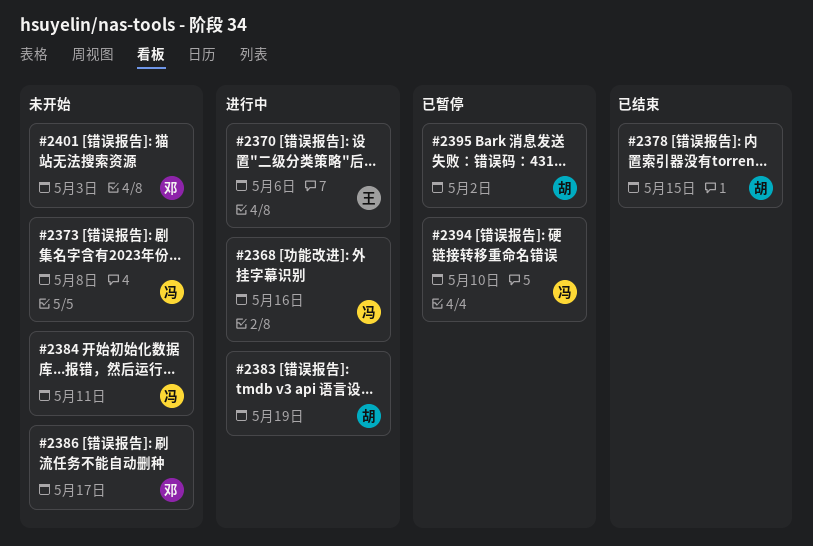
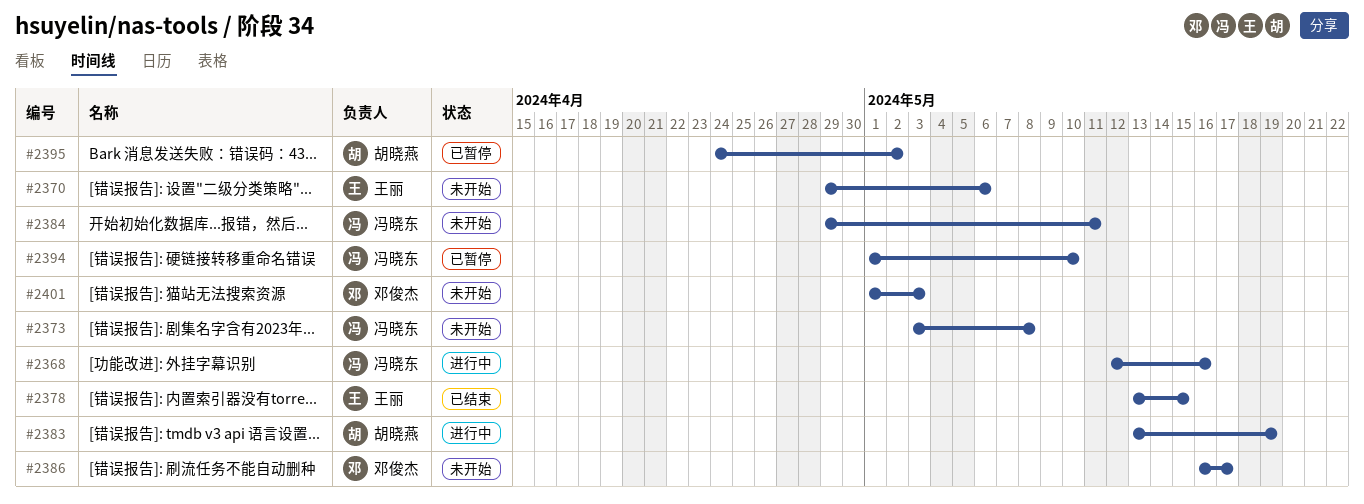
#2370, status: 进行中 -> 未开始
#2378, owner: 胡晓燕 -> 王丽

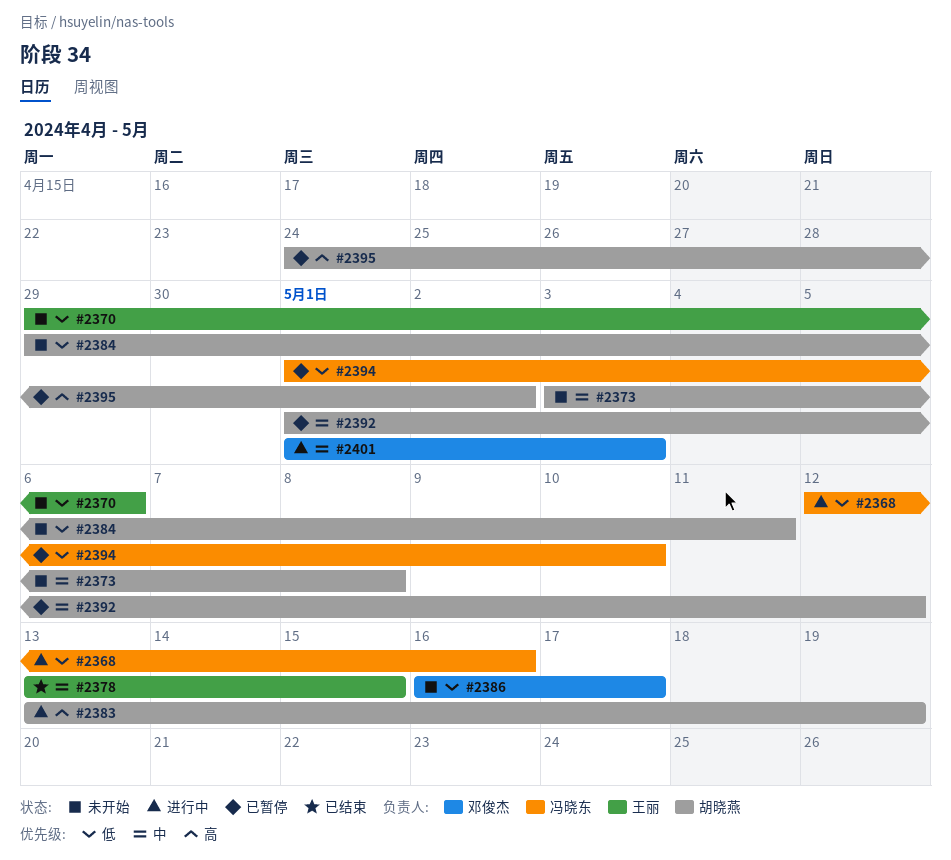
#2373, owner: 冯晓东 -> 胡晓燕
#2384, owner: 冯晓东 -> 胡晓燕
#2392: none -> present
#2401, status: 未开始 -> 进行中

